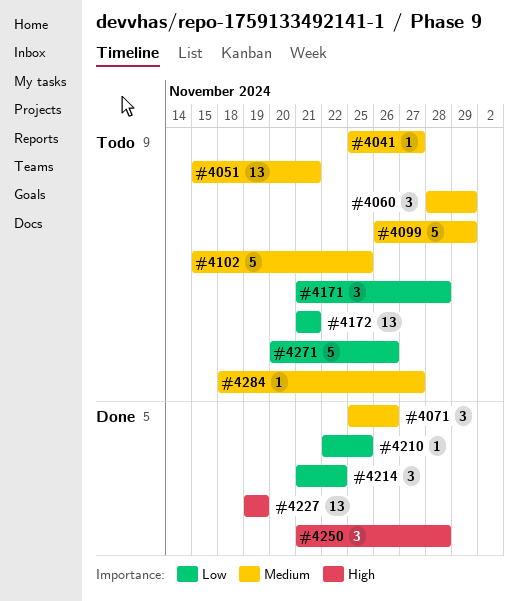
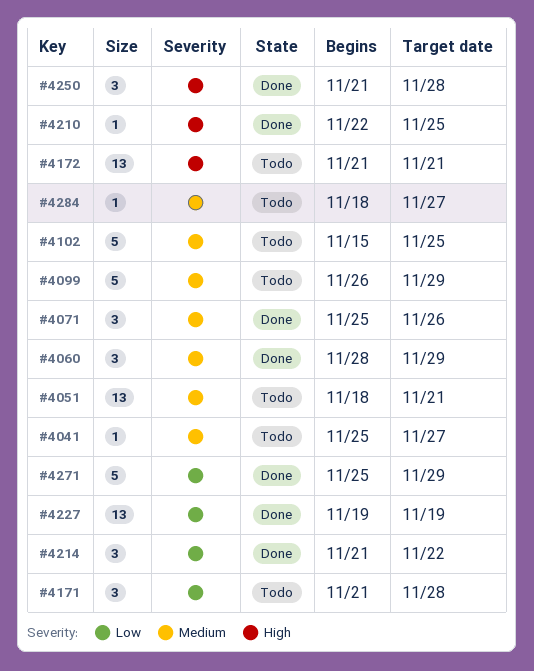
#4051, start: Nov 15 -> Nov 18
#4060, status: Todo -> Done
#4172, priority: Low -> High
#4210, priority: Low -> High
#4227, priority: High -> Low
#4271, status: Todo -> Done
#4271, start: Nov 20 -> Nov 25
#4271, due: Nov 26 -> Nov 29

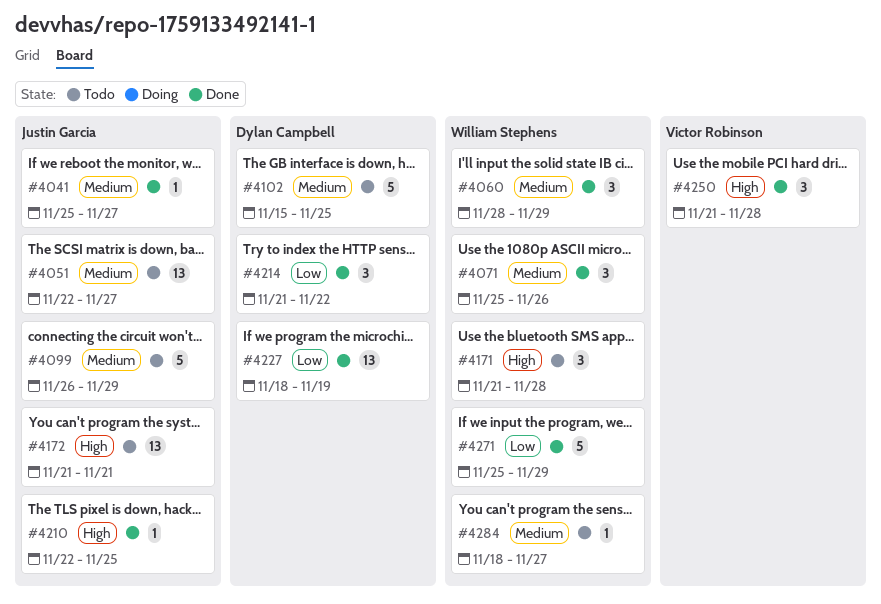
#4041, status: Todo -> Done
#4051, start: Nov 18 -> Nov 22
#4051, due: Nov 21 -> Nov 27
#4171, priority: Low -> High
#4227, start: Nov 19 -> Nov 18

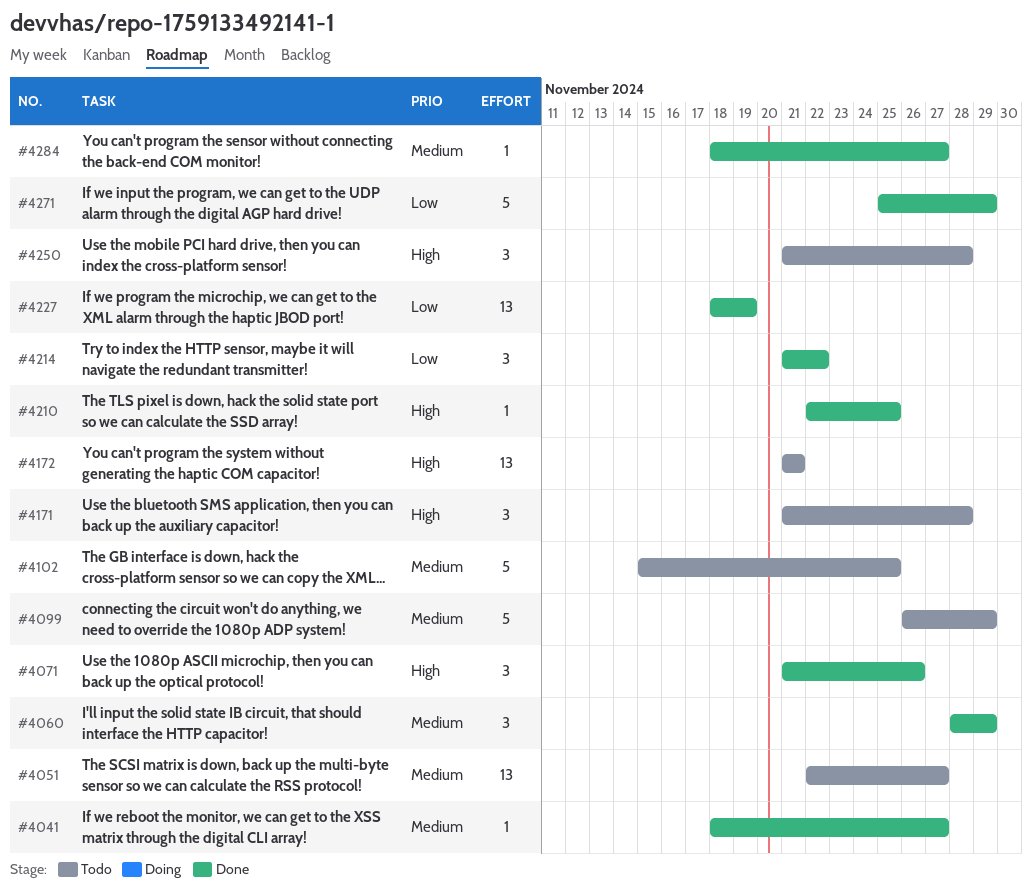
#4041, start: Nov 25 -> Nov 18
#4071, priority: Medium -> High
#4071, start: Nov 25 -> Nov 21
#4250, status: Done -> Todo
#4284, status: Todo -> Done

